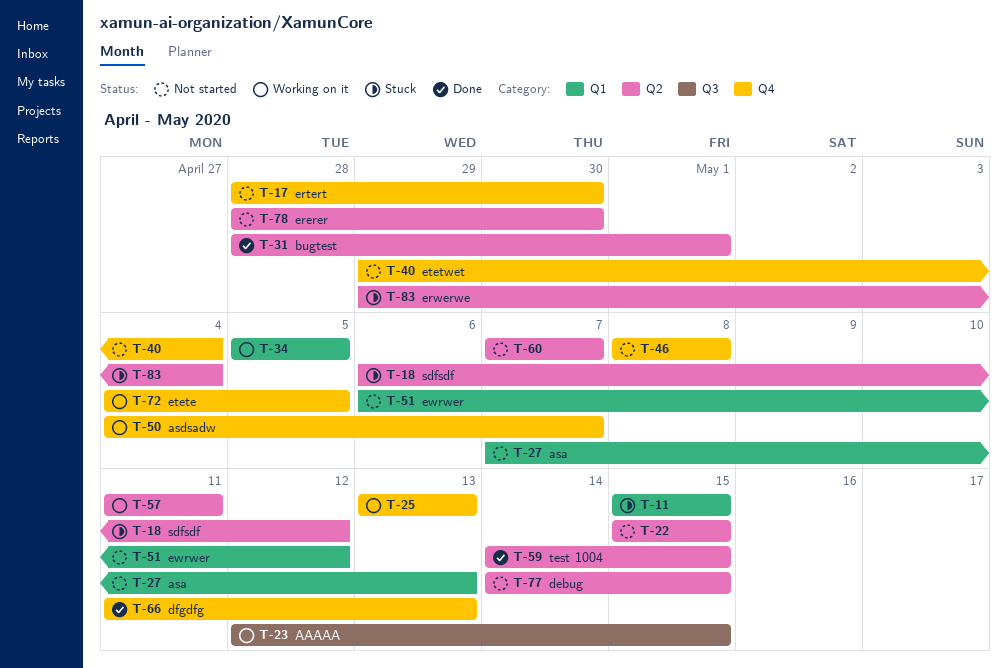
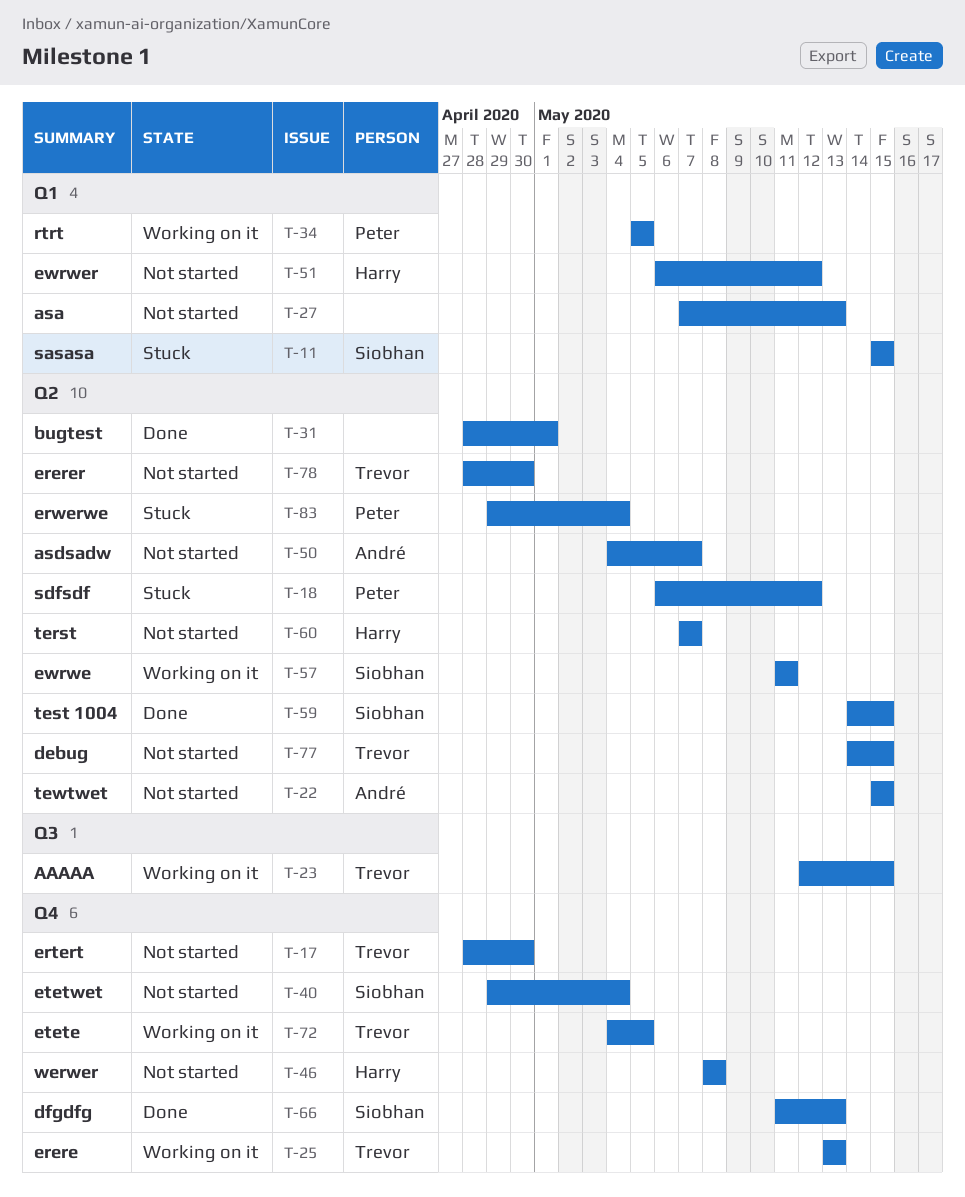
T-50, status: Working on it -> Not started
T-50, label: Q4 -> Q2

